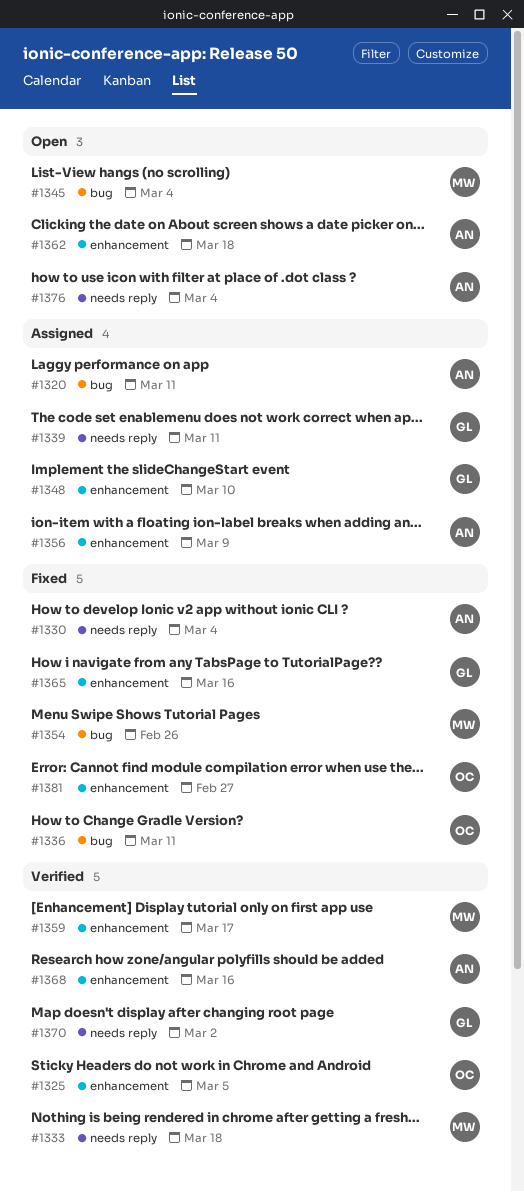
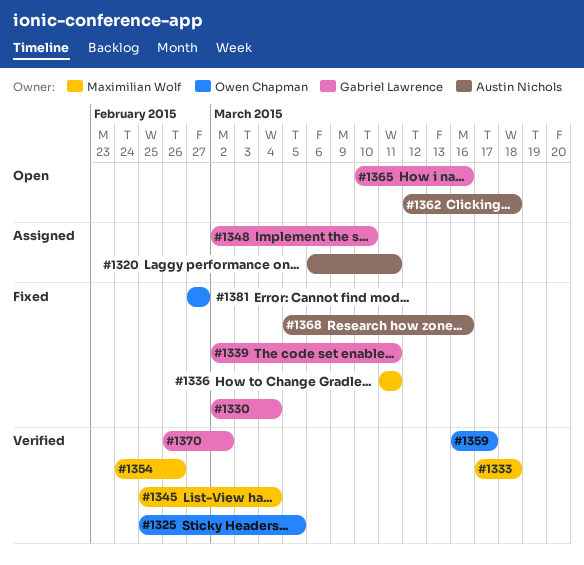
#1330, owner: Austin Nichols -> Gabriel Lawrence
#1336, owner: Owen Chapman -> Maximilian Wolf
#1339, status: Assigned -> Fixed
#1345, status: Open -> Verified
#1354, status: Fixed -> Verified
#1356: present -> none
#1359, owner: Maximilian Wolf -> Owen Chapman
#1365, status: Fixed -> Open
#1368, status: Verified -> Fixed
#1376: present -> none

